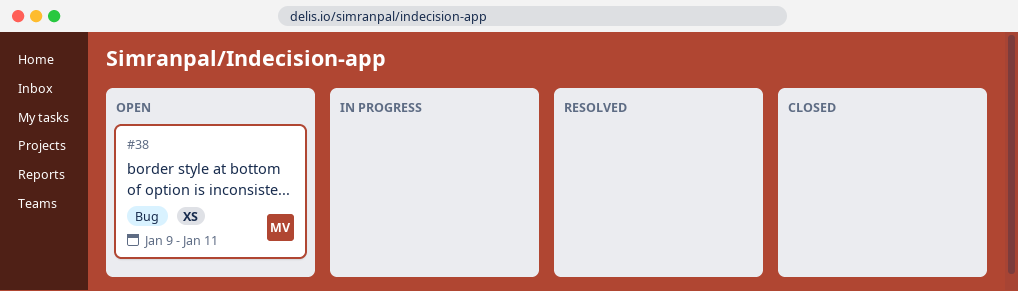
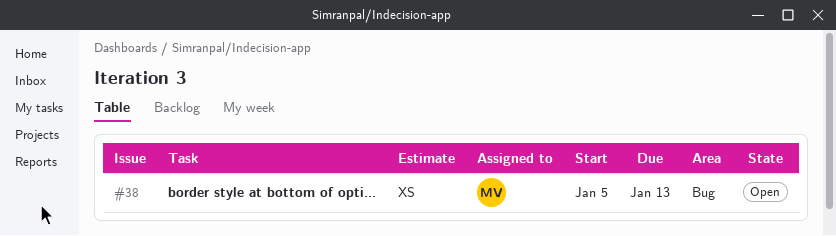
#38, start: Jan 9 -> Jan 5
#38, due: Jan 11 -> Jan 13

